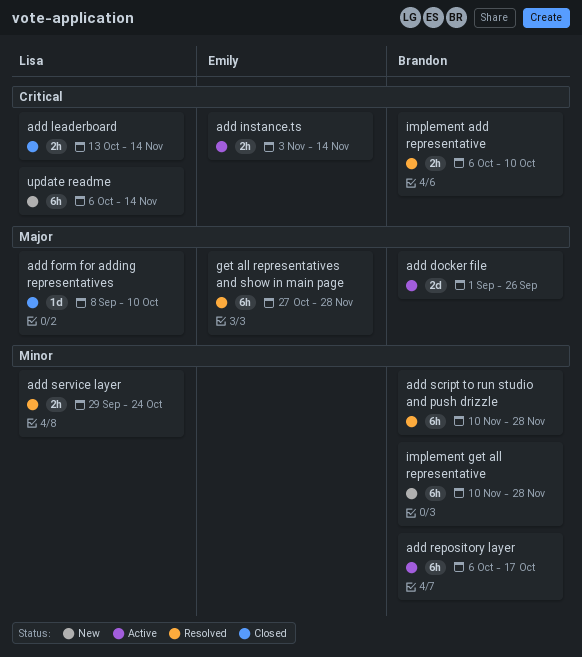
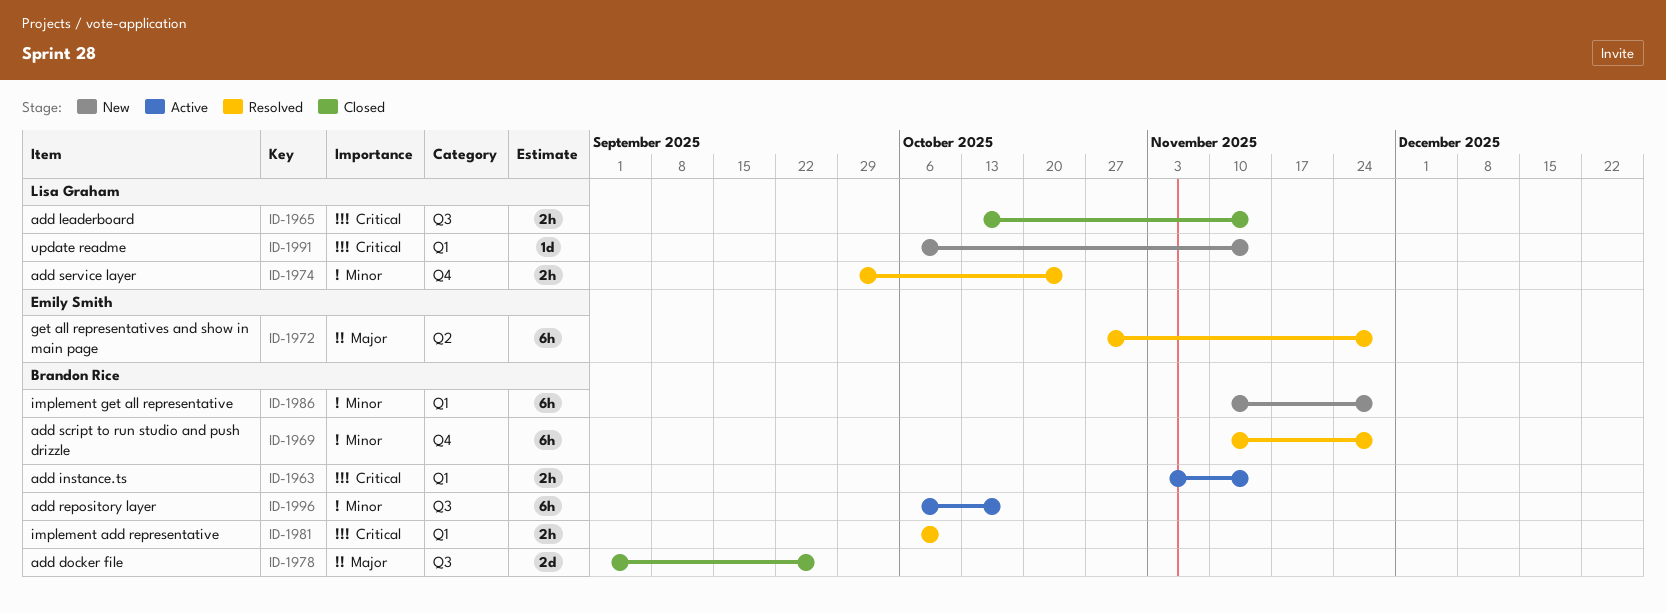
add docker file, status: Active -> Closed
add form for adding representatives: present -> none
add instance.ts, owner: Emily Smith -> Brandon Rice
update readme, estimate: 6h -> 1d

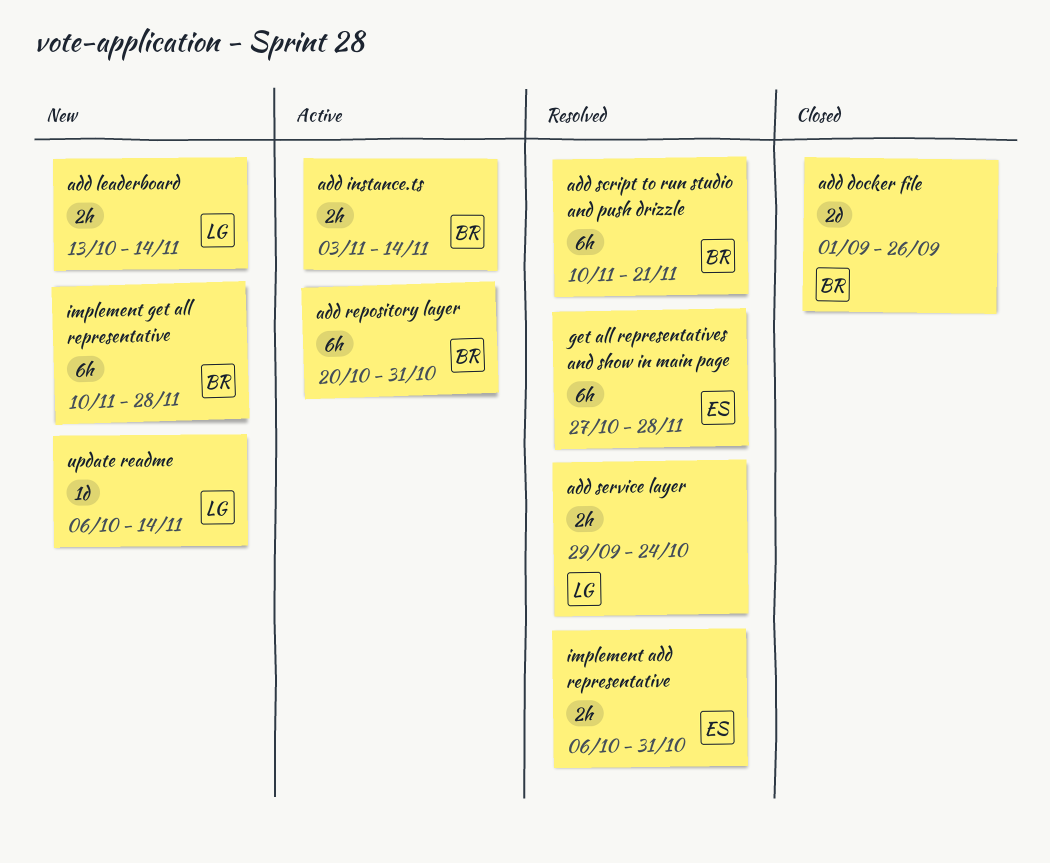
add leaderboard, status: Closed -> New
add repository layer, start: Oct 6 -> Oct 20
add repository layer, due: Oct 17 -> Oct 31
add script to run studio and push drizzle, due: Nov 28 -> Nov 21
implement add representative, owner: Brandon Rice -> Emily Smith
implement add representative, due: Oct 10 -> Oct 31

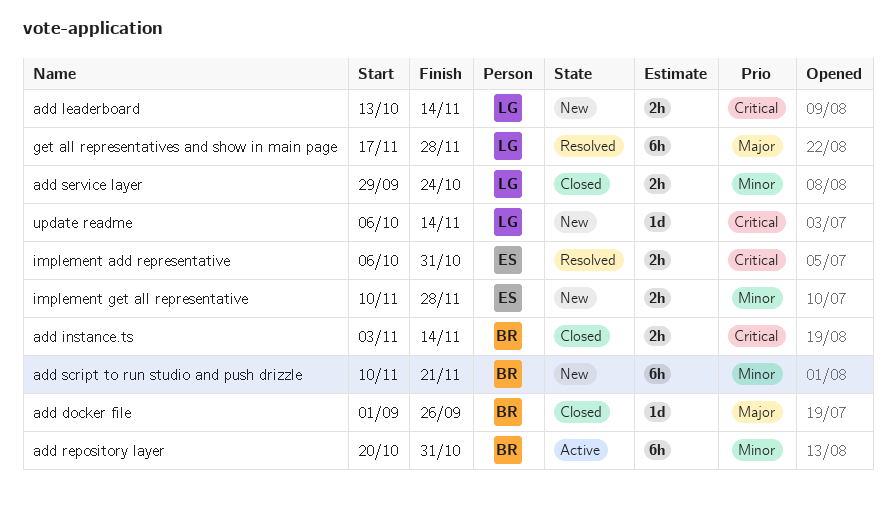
add docker file, estimate: 2d -> 1d
add instance.ts, status: Active -> Closed
add script to run studio and push drizzle, status: Resolved -> New
add service layer, status: Resolved -> Closed
get all representatives and show in main page, owner: ES -> LG
get all representatives and show in main page, start: Oct 27 -> Nov 17
implement get all representative, owner: BR -> ES
implement get all representative, estimate: 6h -> 2h

